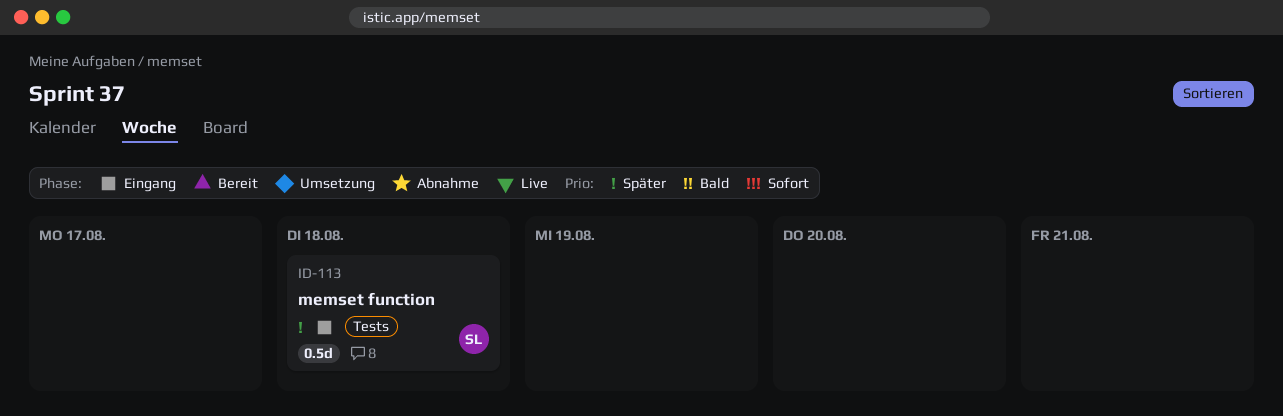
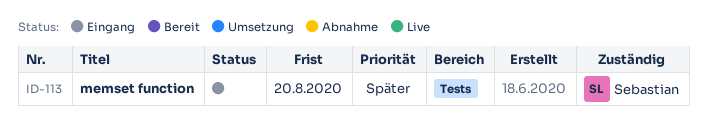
ID-113, due: Aug 18 -> Aug 20

